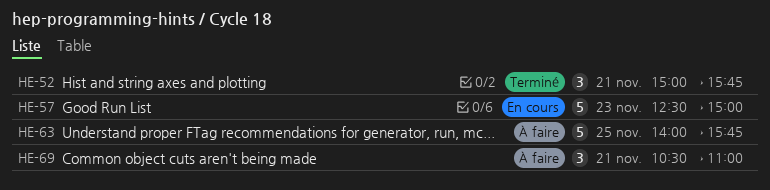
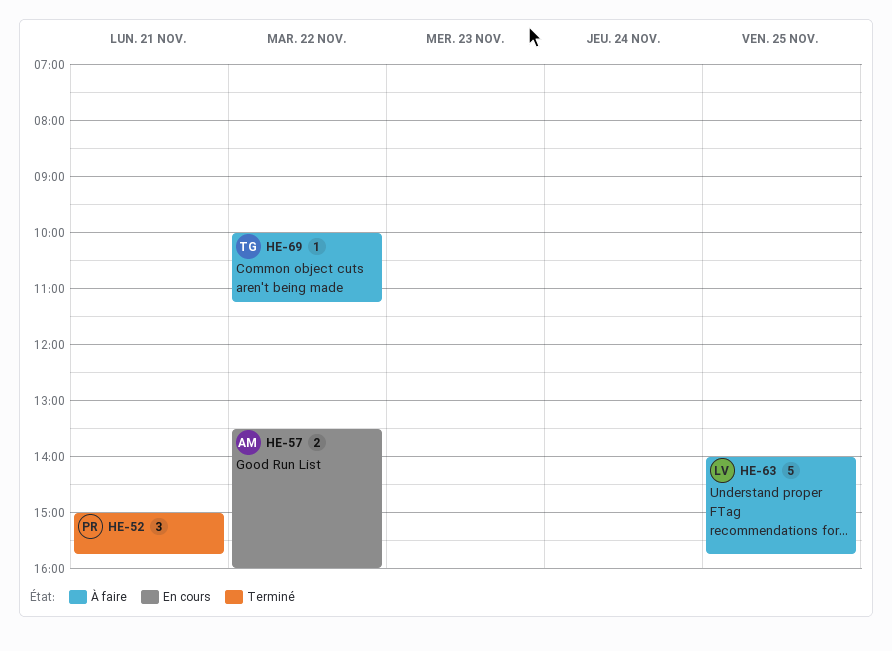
HE-57, estimate: 5 -> 2
HE-57, day: Nov 23 -> Nov 22
HE-57, begins: 12:30 -> 13:30
HE-57, ends: 15:00 -> 16:00
HE-69, estimate: 3 -> 1
HE-69, day: Nov 21 -> Nov 22
HE-69, begins: 10:30 -> 10:00
HE-69, ends: 11:00 -> 11:15

